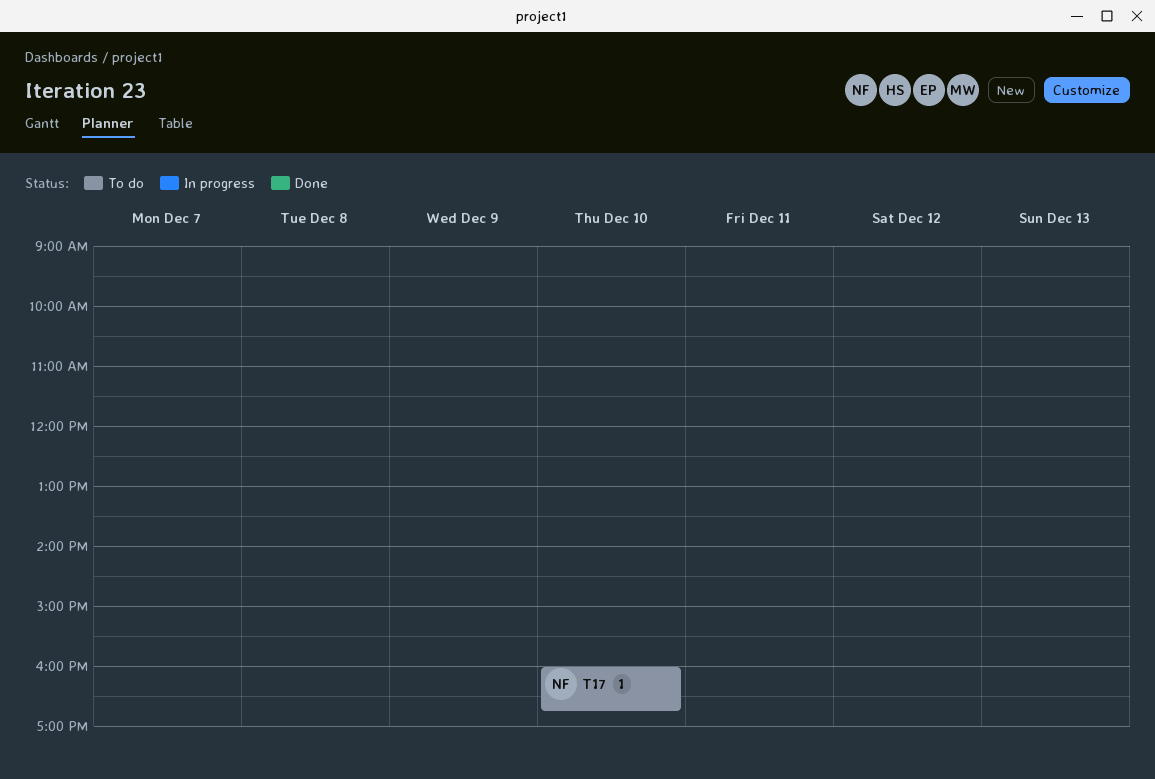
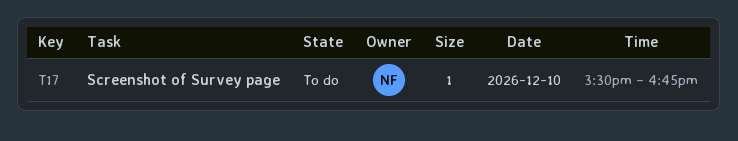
T17, begins: 16:00 -> 15:30

